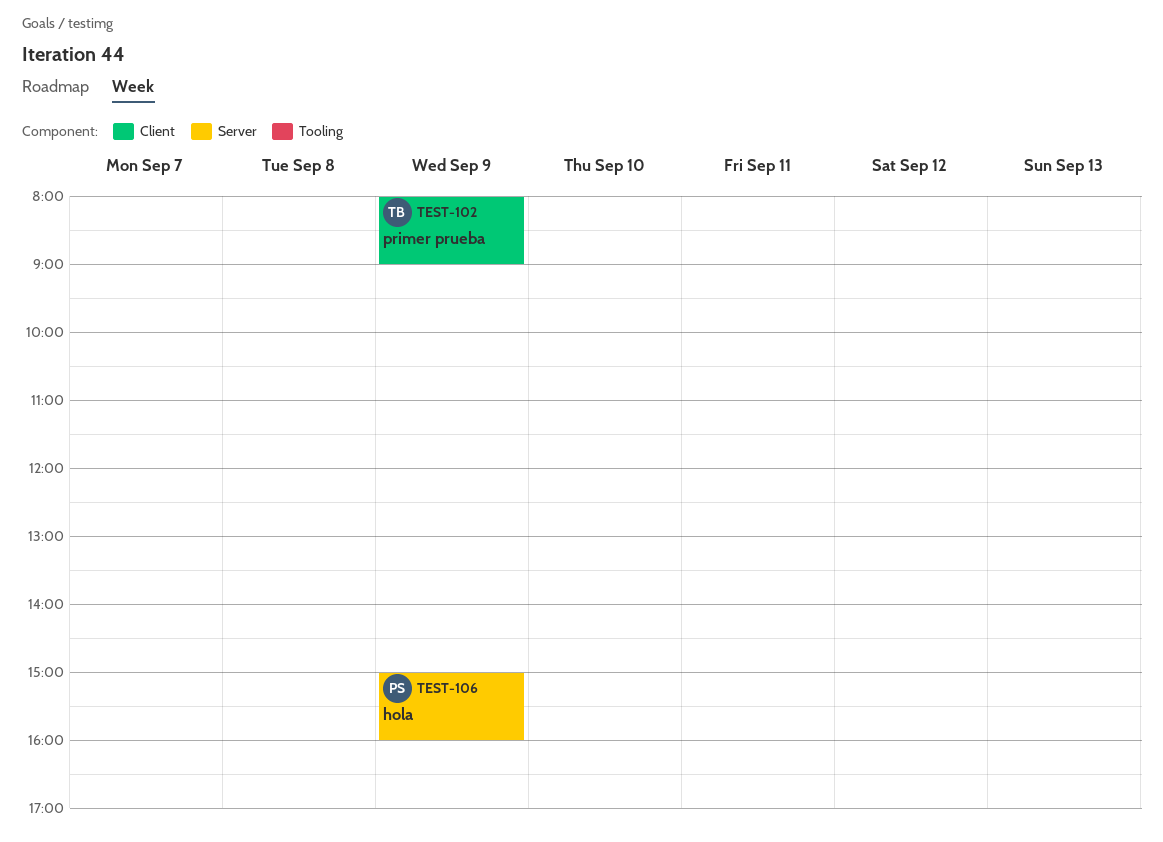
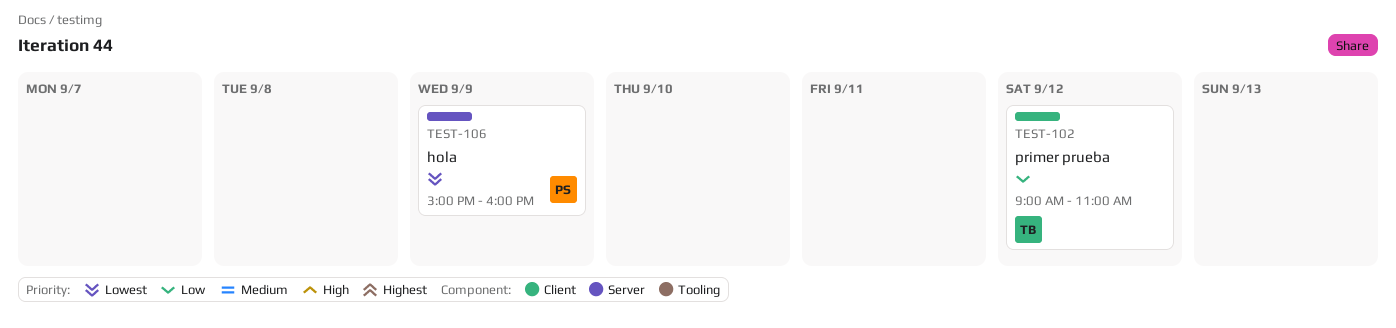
TEST-102, day: Sep 9 -> Sep 12
TEST-102, begins: 08:00 -> 09:00
TEST-102, ends: 09:00 -> 11:00

